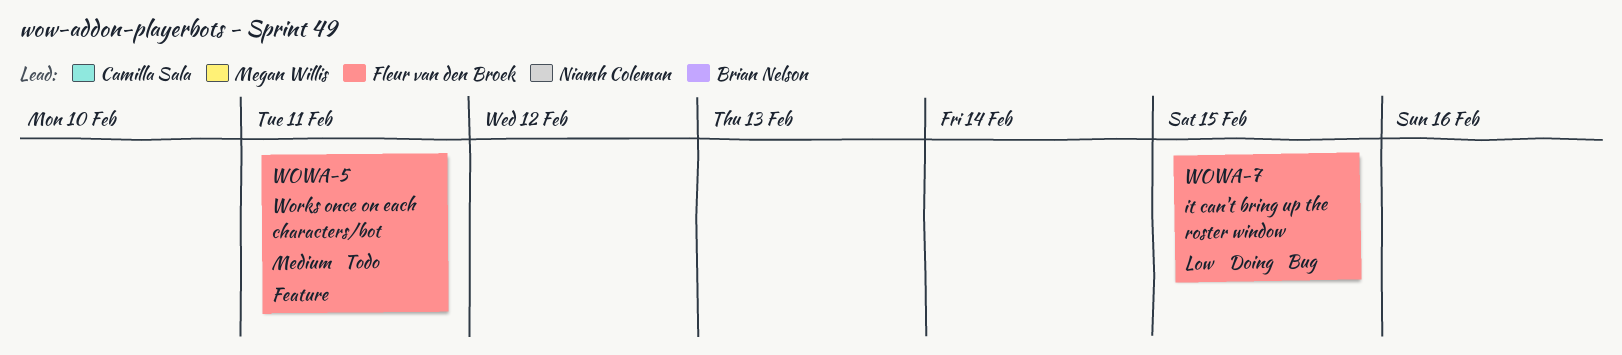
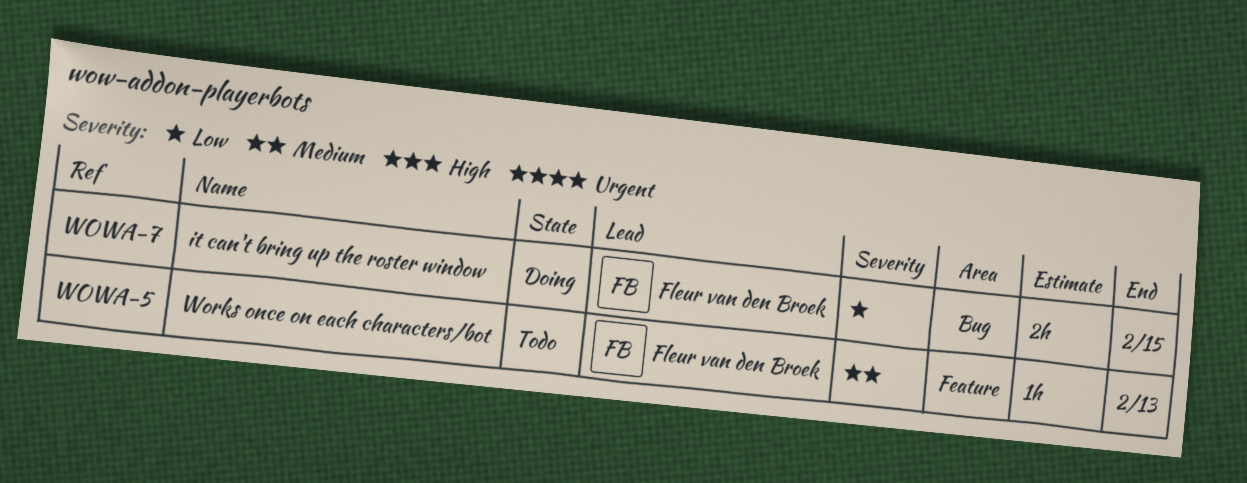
WOWA-5, due: Feb 11 -> Feb 13

